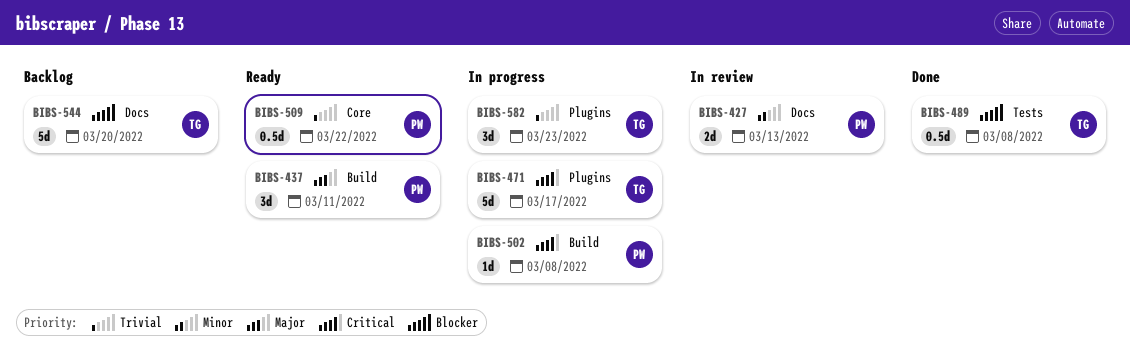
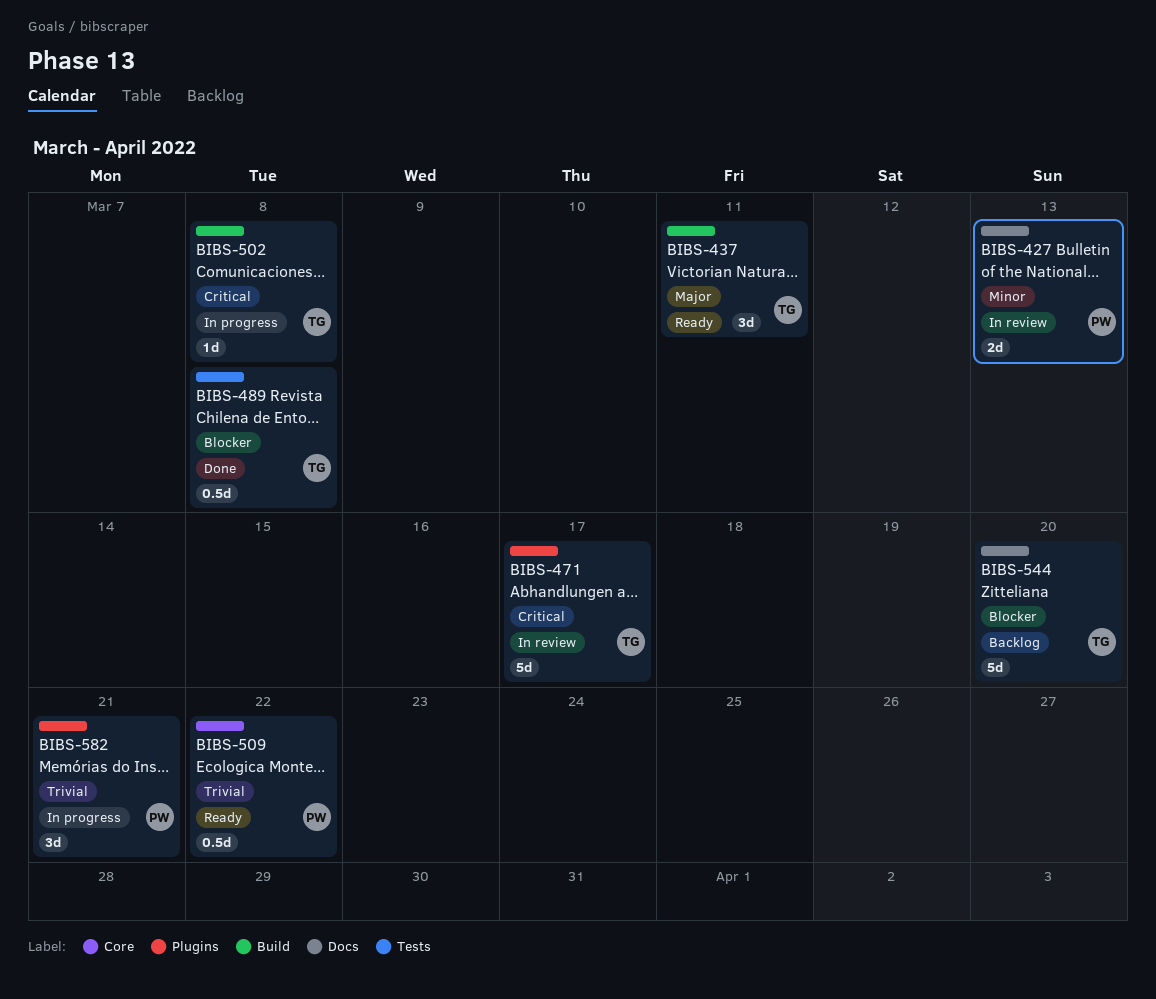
BIBS-437, owner: PW -> TG
BIBS-471, status: In progress -> In review
BIBS-502, owner: PW -> TG
BIBS-582, owner: TG -> PW
BIBS-582, due: Mar 23 -> Mar 21

